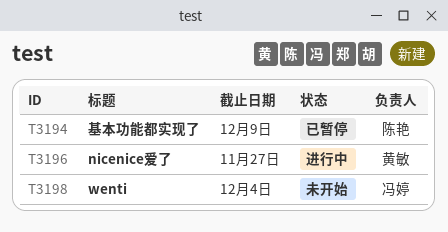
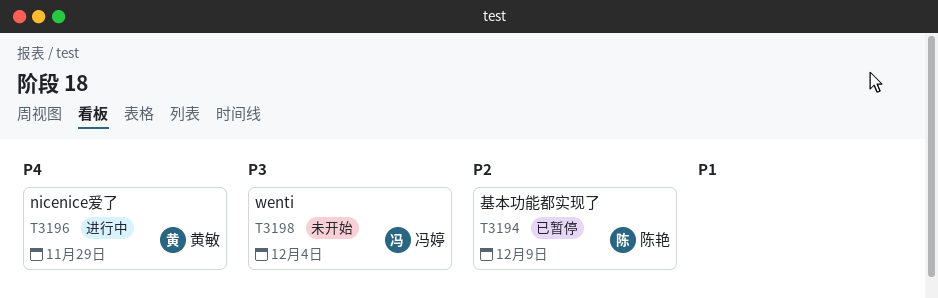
T3196, due: Nov 27 -> Nov 29

